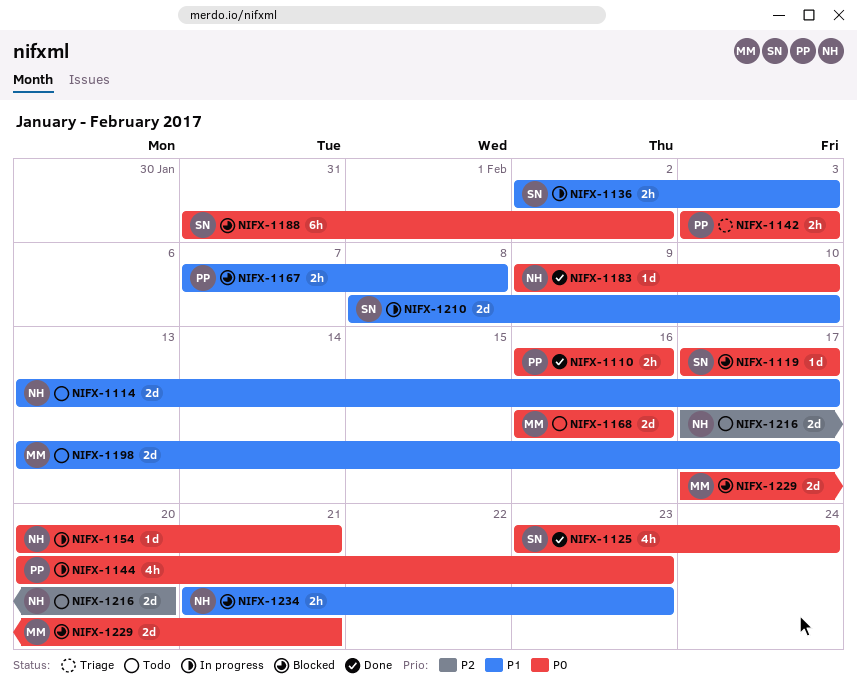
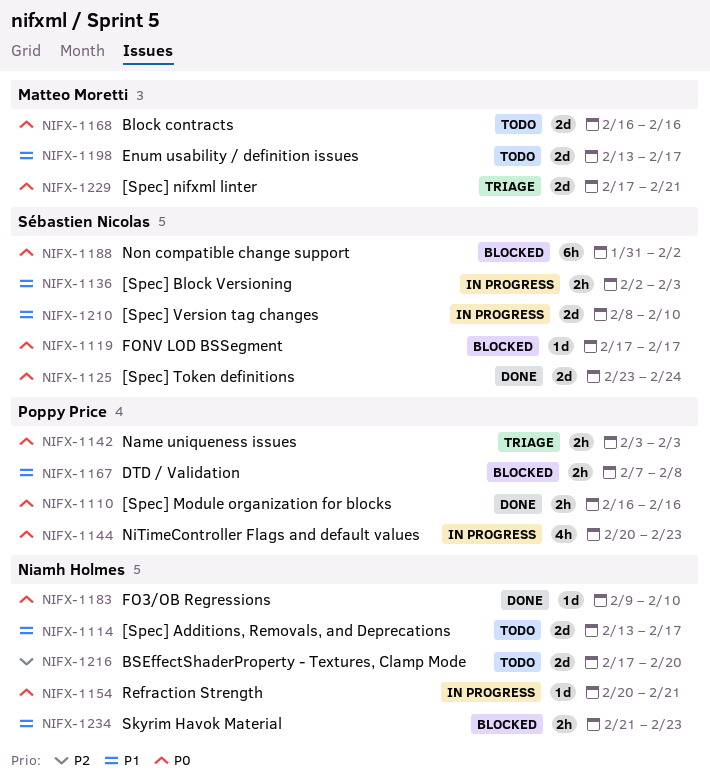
NIFX-1125, estimate: 4h -> 2d
NIFX-1229, status: Blocked -> Triage

